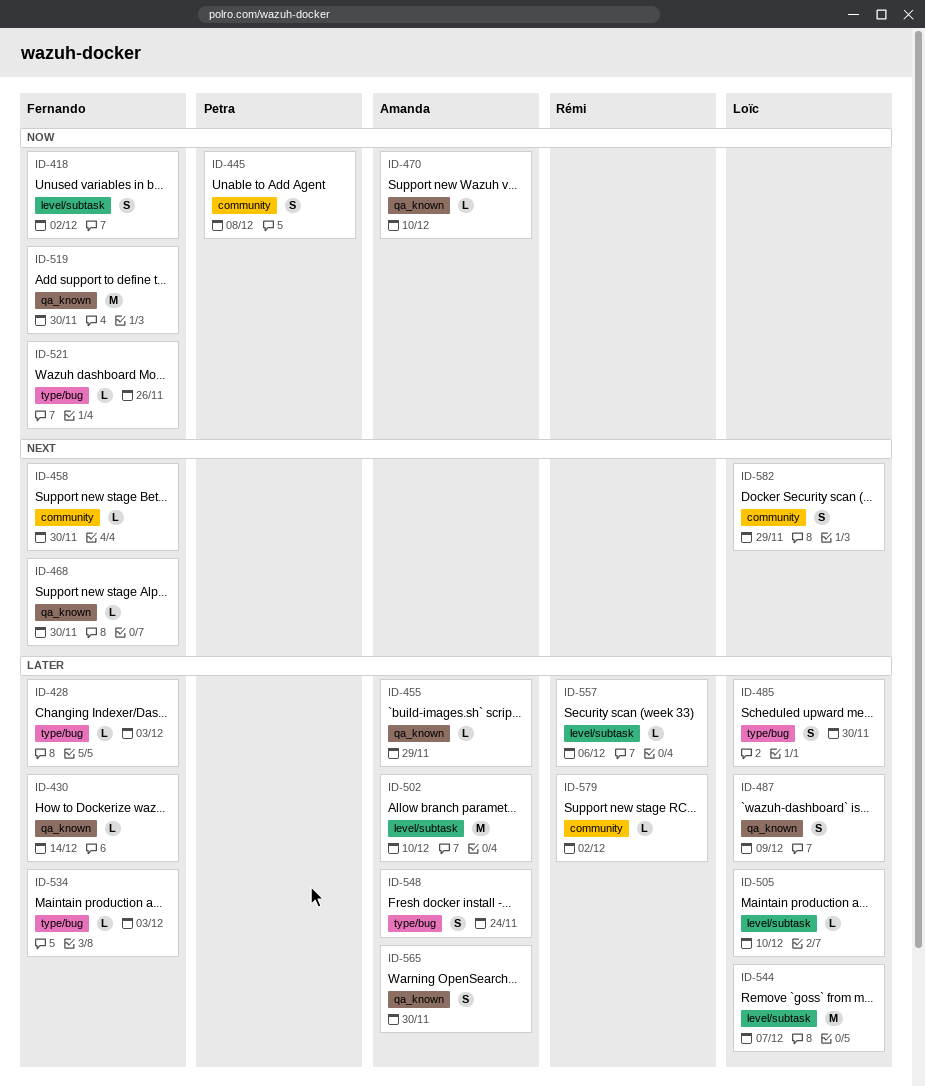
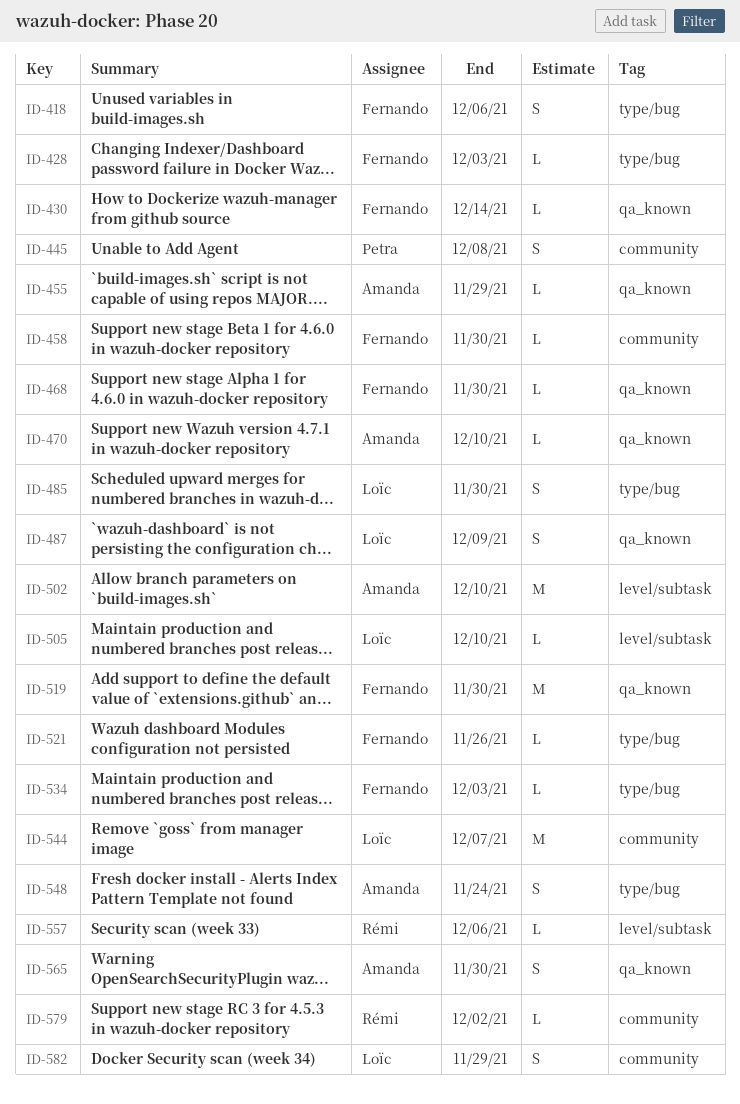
ID-418, label: level/subtask -> type/bug
ID-418, due: Dec 2 -> Dec 6
ID-544, label: level/subtask -> community

